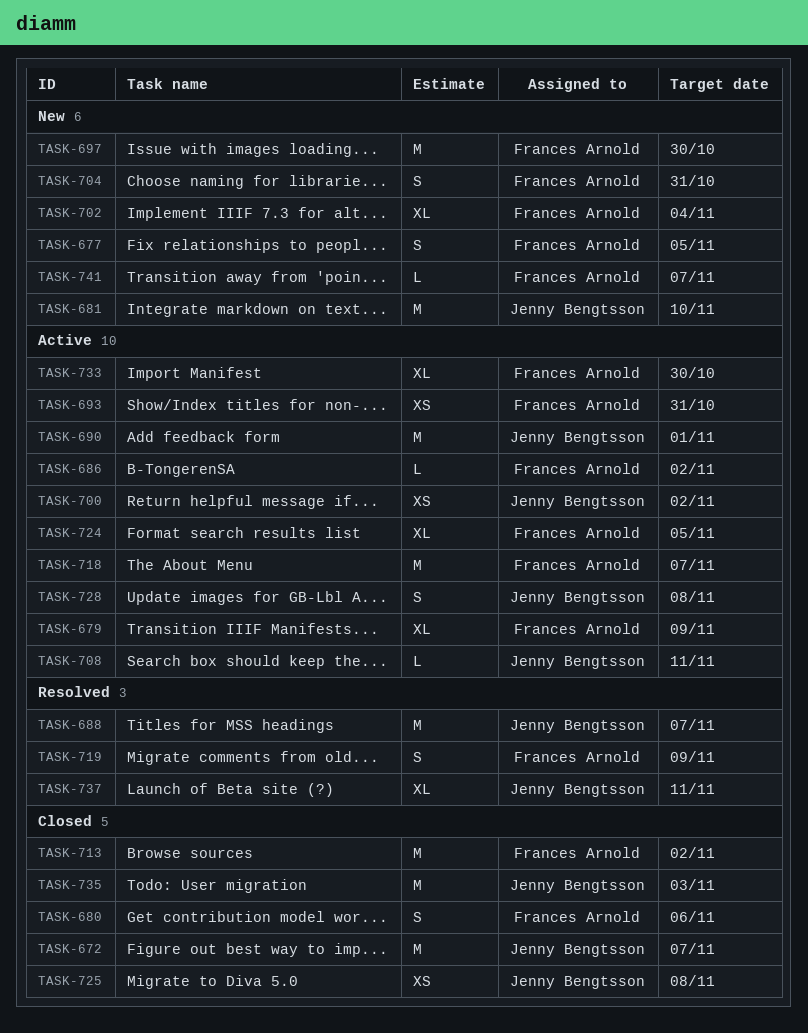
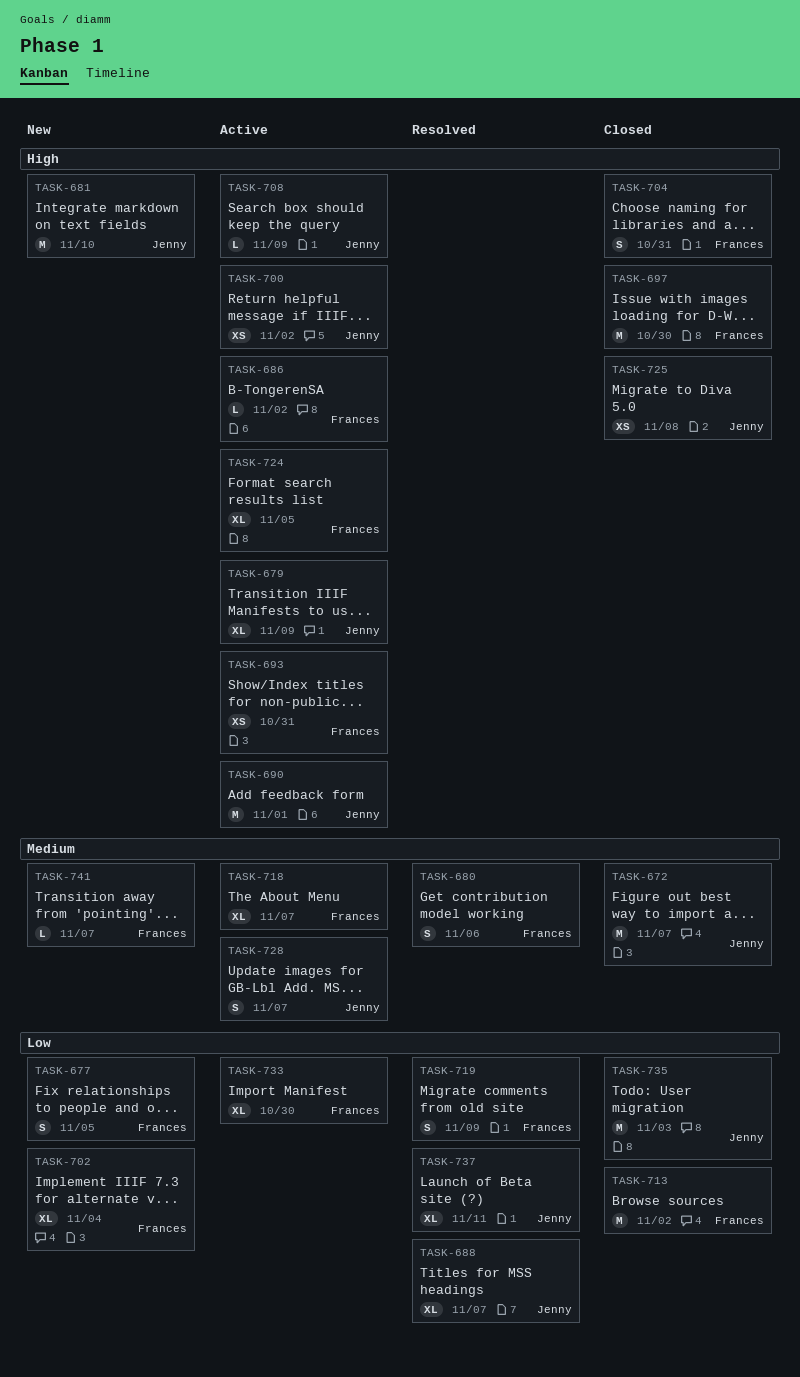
TASK-679, owner: Frances Arnold -> Jenny Bengtsson
TASK-680, status: Closed -> Resolved
TASK-688, estimate: M -> XL
TASK-697, status: New -> Closed
TASK-704, status: New -> Closed
TASK-708, due: Nov 11 -> Nov 9
TASK-718, estimate: M -> XL
TASK-728, due: Nov 8 -> Nov 7

